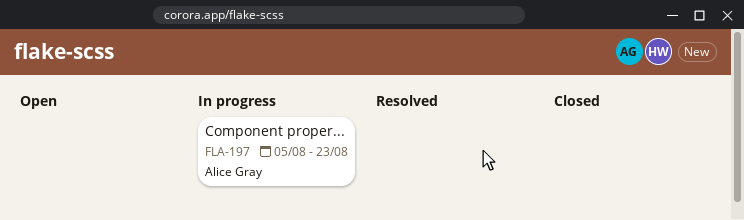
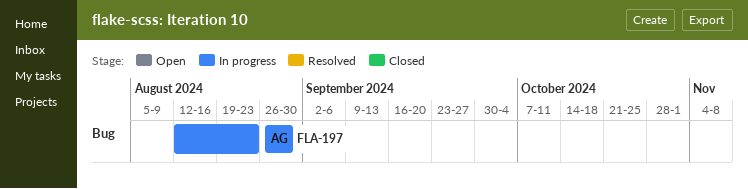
FLA-197, start: Aug 5 -> Aug 12

